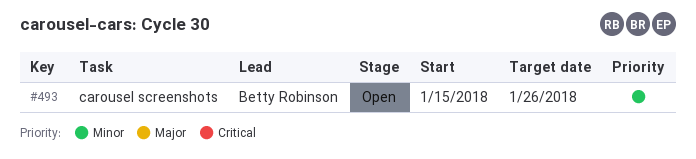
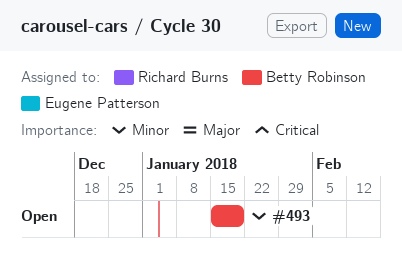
#493, due: Jan 26 -> Jan 19

